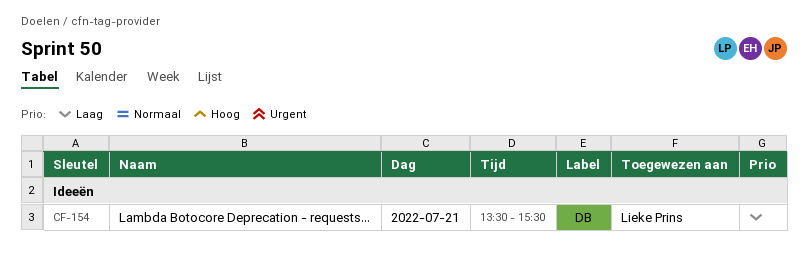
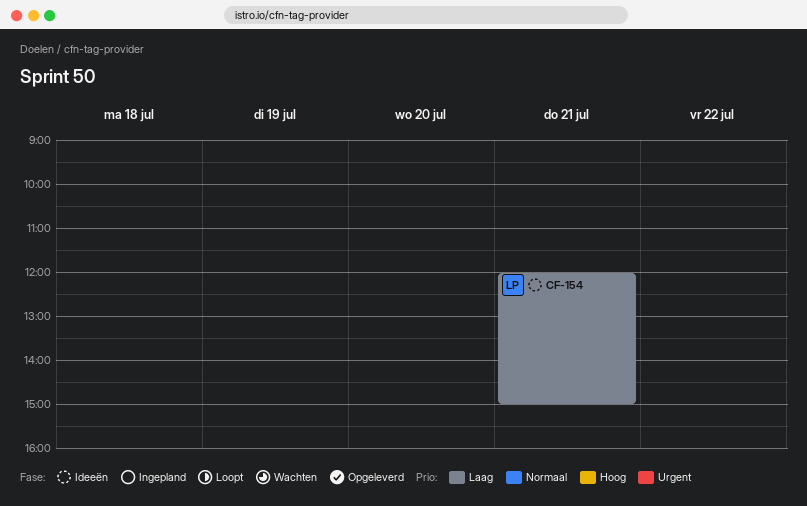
CF-154, begins: 13:30 -> 12:00
CF-154, ends: 15:30 -> 15:00

